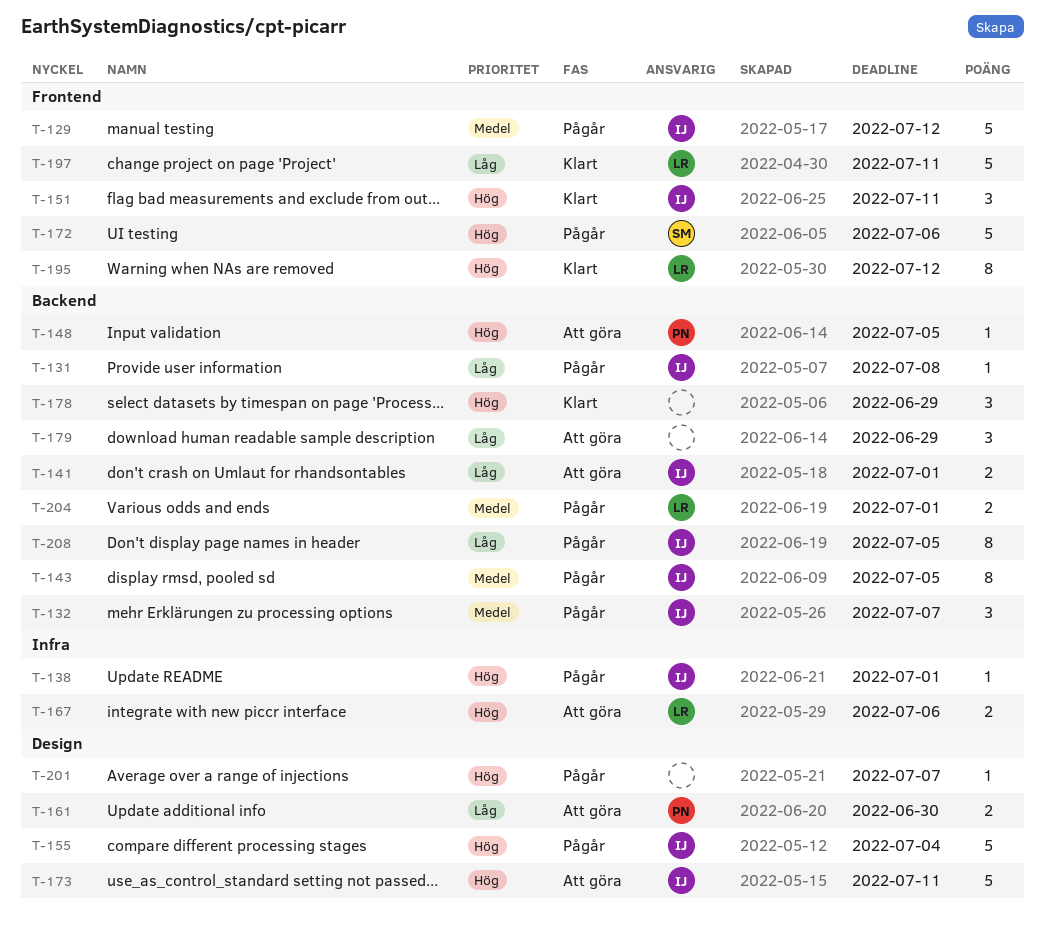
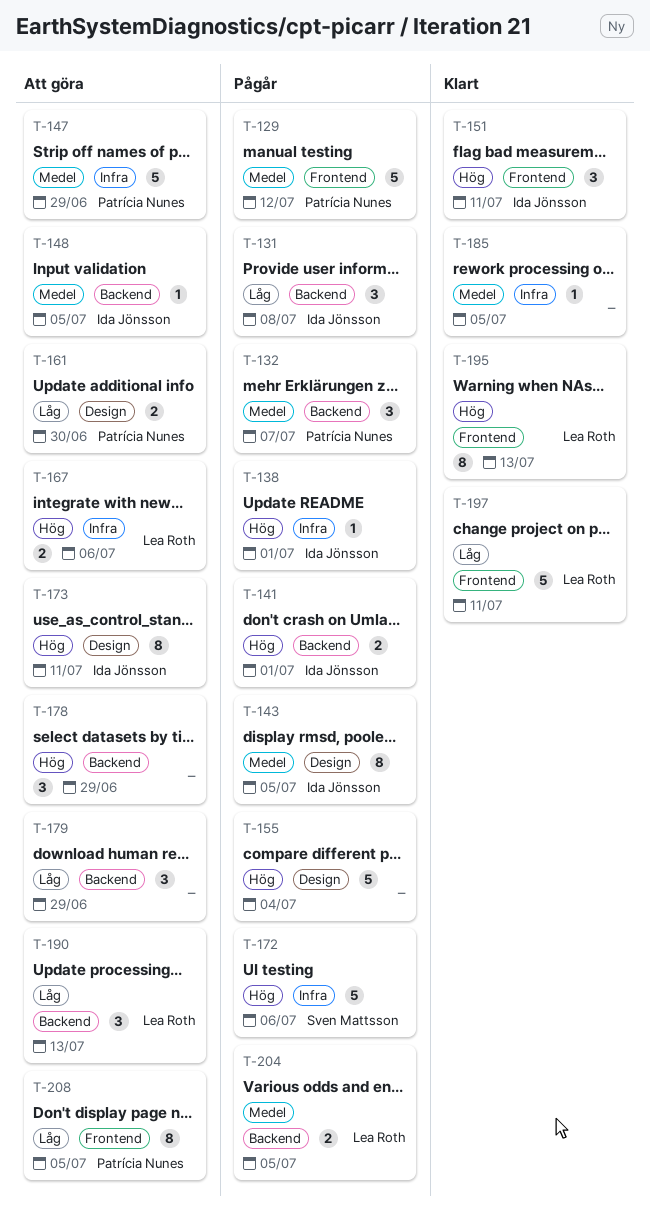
T-129, owner: Ida Jönsson -> Patrícia Nunes
T-131, estimate: 1 -> 3
T-132, owner: Ida Jönsson -> Patrícia Nunes
T-141, status: Att göra -> Pågår
T-141, priority: Låg -> Hög
T-143, label: Backend -> Design
T-147: none -> present
T-148, owner: Patrícia Nunes -> Ida Jönsson
T-148, priority: Hög -> Medel
T-155, owner: Ida Jönsson -> none
T-172, label: Frontend -> Infra
T-173, estimate: 5 -> 8
T-178, status: Klart -> Att göra
T-185: none -> present
T-190: none -> present
T-195, due: Jul 12 -> Jul 13
T-201: present -> none
T-204, due: Jul 1 -> Jul 5
T-208, status: Pågår -> Att göra
T-208, owner: Ida Jönsson -> Patrícia Nunes
T-208, label: Backend -> Frontend

